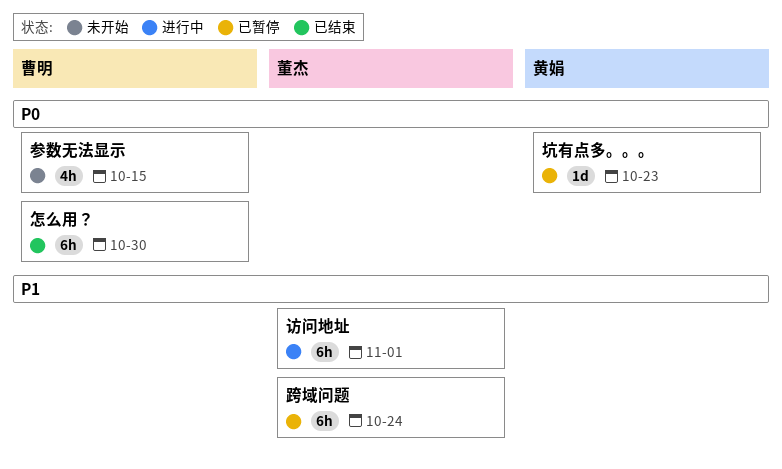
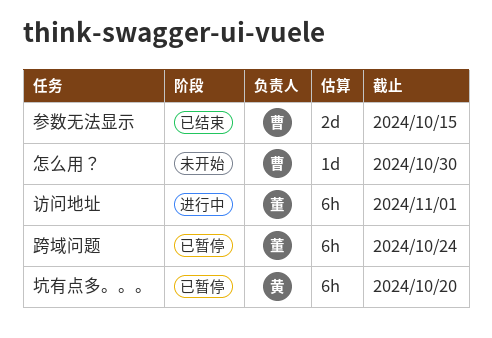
参数无法显示, status: 未开始 -> 已结束
参数无法显示, estimate: 4h -> 2d
坑有点多。。。, estimate: 1d -> 6h
坑有点多。。。, due: Oct 23 -> Oct 20
怎么用？, status: 已结束 -> 未开始
怎么用？, estimate: 6h -> 1d

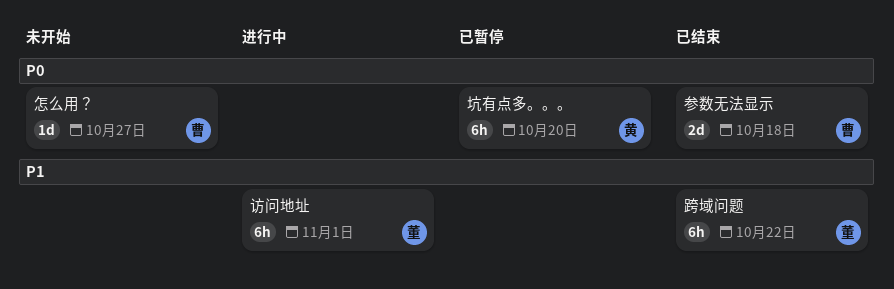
参数无法显示, due: Oct 15 -> Oct 18
怎么用？, due: Oct 30 -> Oct 27
跨域问题, status: 已暂停 -> 已结束
跨域问题, due: Oct 24 -> Oct 22

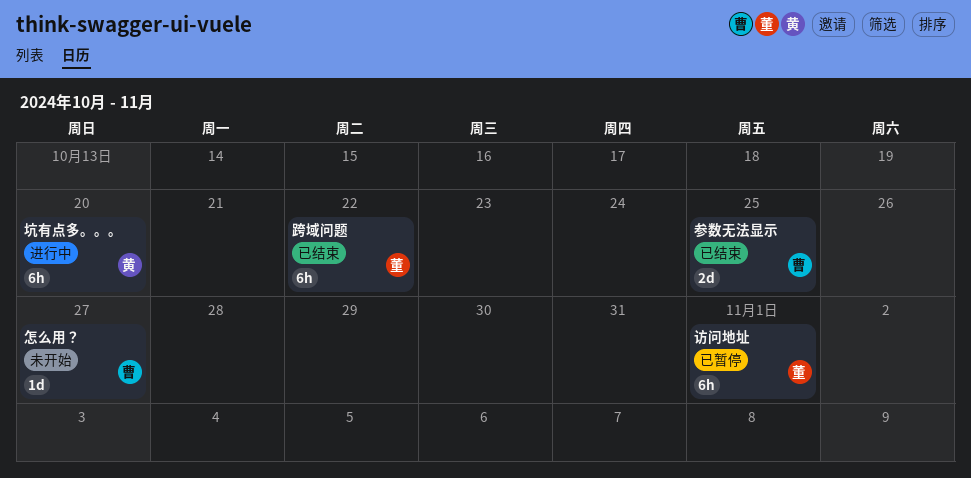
参数无法显示, due: Oct 18 -> Oct 25
坑有点多。。。, status: 已暂停 -> 进行中
访问地址, status: 进行中 -> 已暂停

